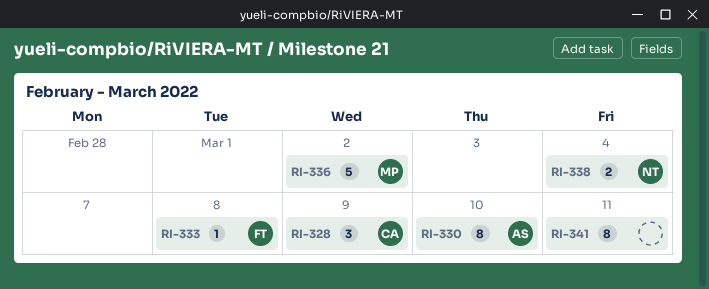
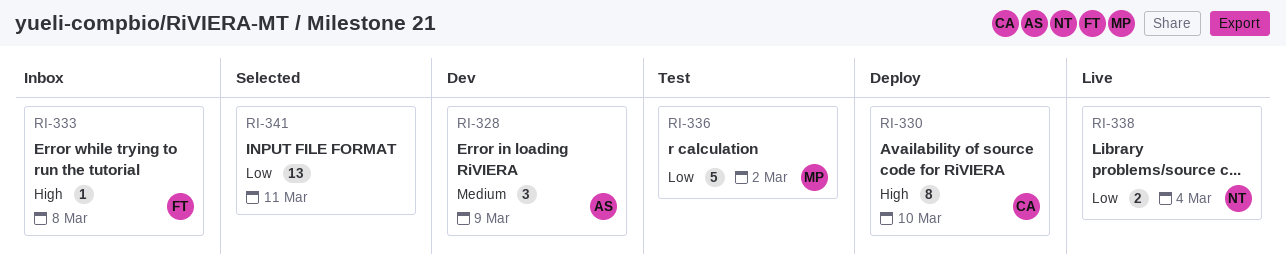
RI-328, owner: CA -> AS
RI-330, owner: AS -> CA
RI-341, estimate: 8 -> 13

